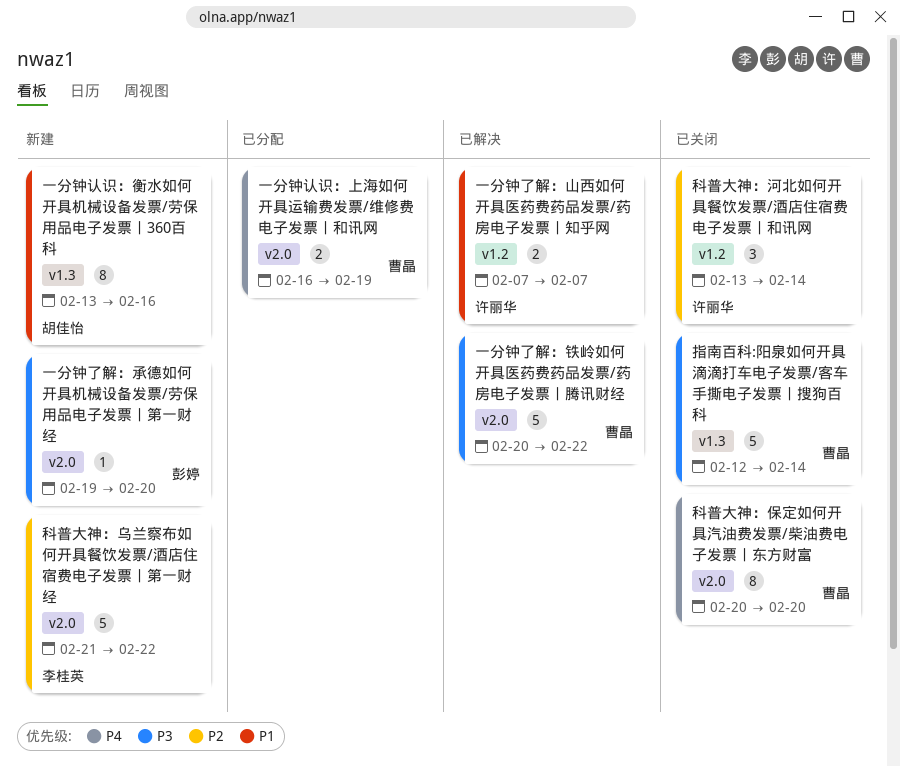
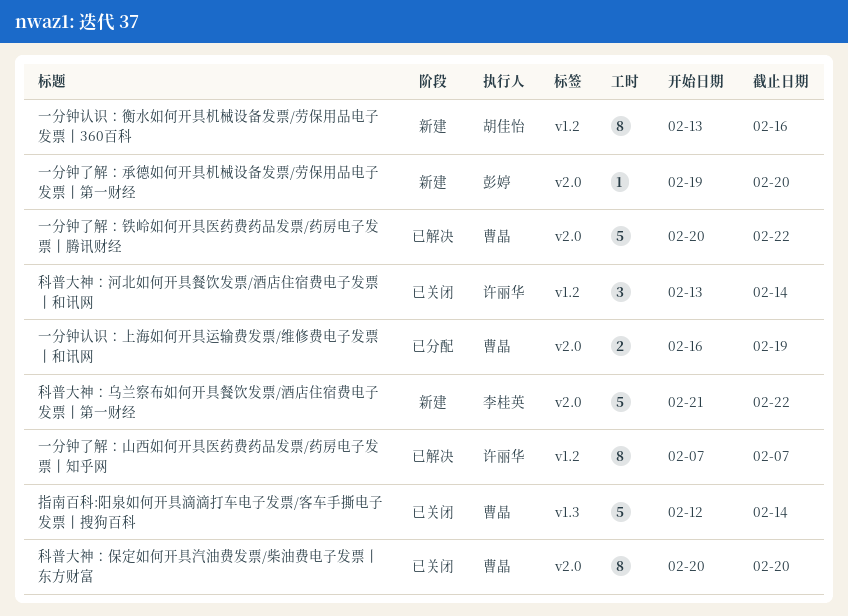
一分钟了解：山西如何开具医药费药品发票/药房电子发票丨知乎网, estimate: 2 -> 8
一分钟认识：衡水如何开具机械设备发票/劳保用品电子发票丨360百科, label: v1.3 -> v1.2

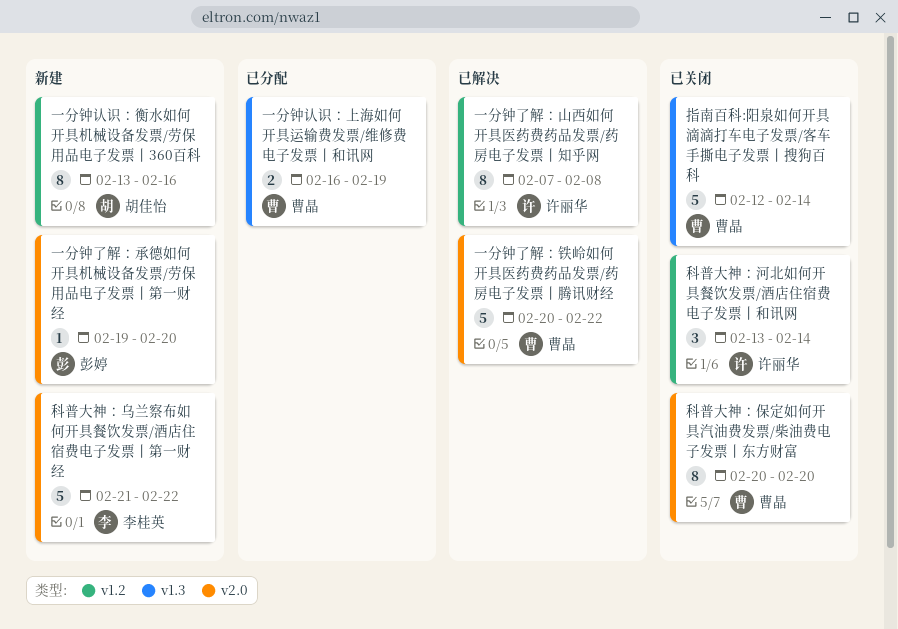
一分钟了解：山西如何开具医药费药品发票/药房电子发票丨知乎网, due: Feb 7 -> Feb 8
一分钟认识：上海如何开具运输费发票/维修费电子发票丨和讯网, label: v2.0 -> v1.3

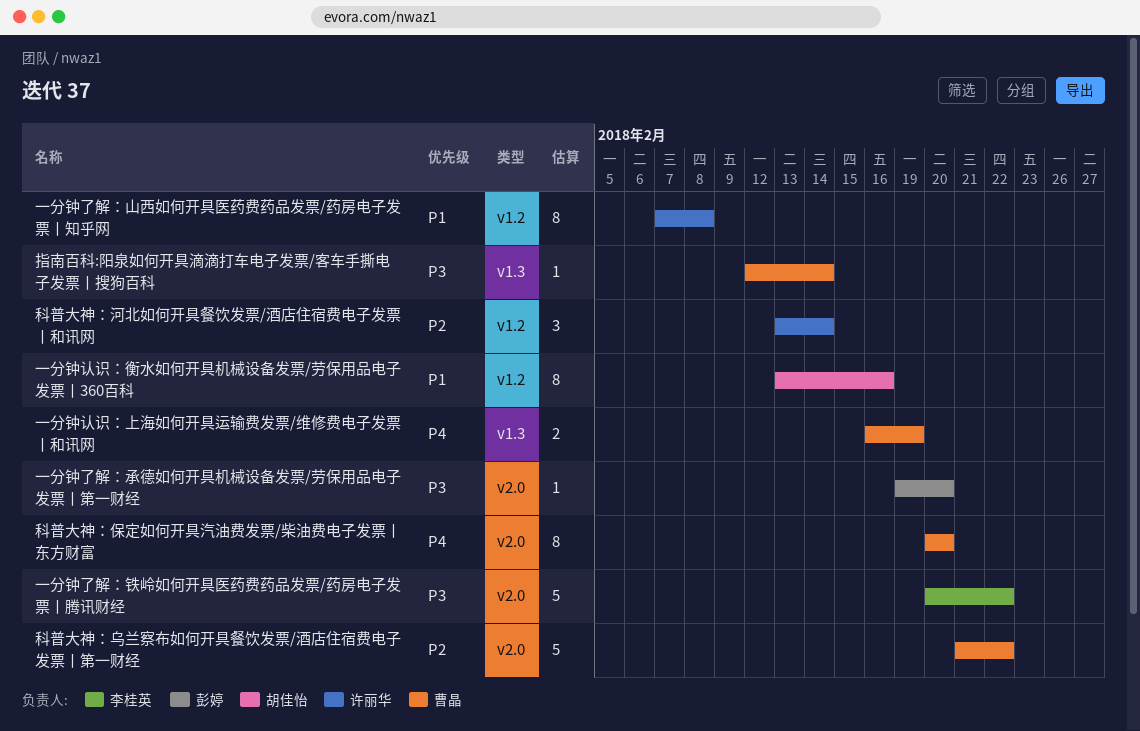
一分钟了解：铁岭如何开具医药费药品发票/药房电子发票丨腾讯财经, owner: 曹晶 -> 李桂英
指南百科:阳泉如何开具滴滴打车电子发票/客车手撕电子发票丨搜狗百科, estimate: 5 -> 1
科普大神：乌兰察布如何开具餐饮发票/酒店住宿费电子发票丨第一财经, owner: 李桂英 -> 曹晶

